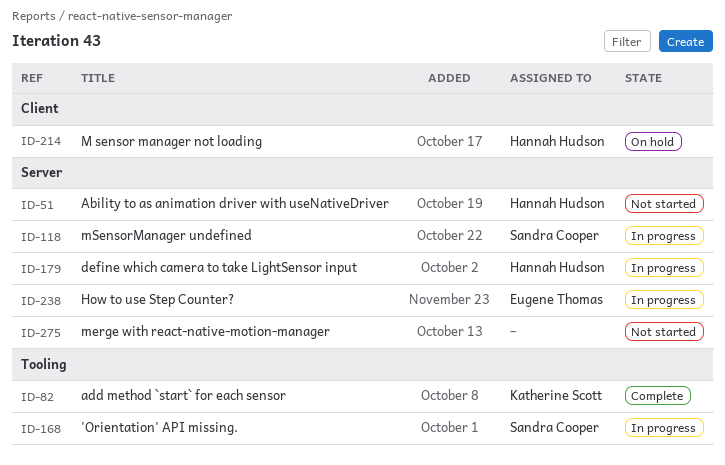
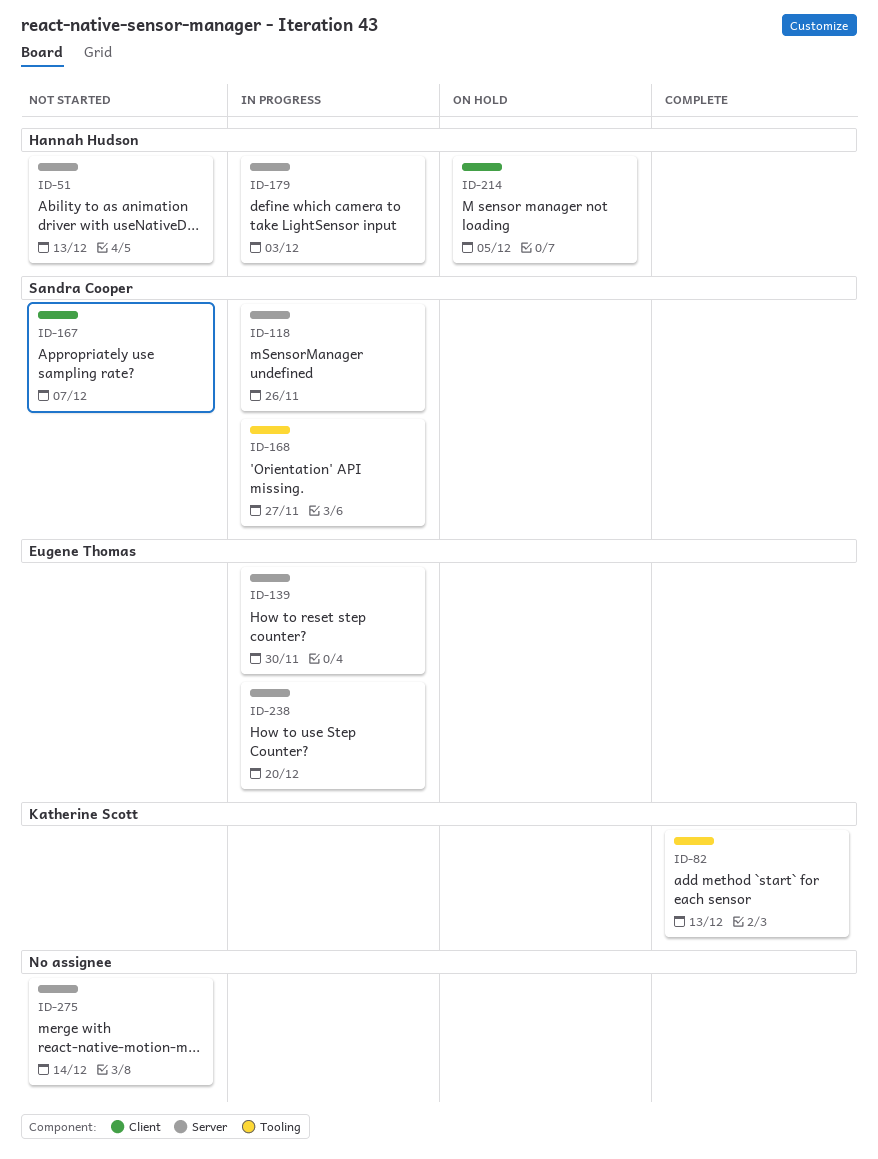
ID-139: none -> present
ID-167: none -> present

